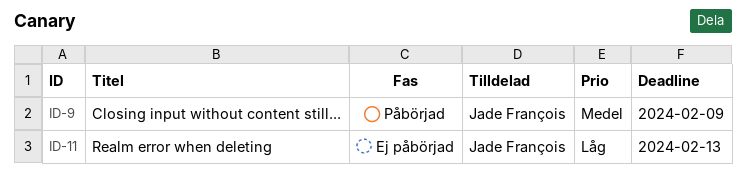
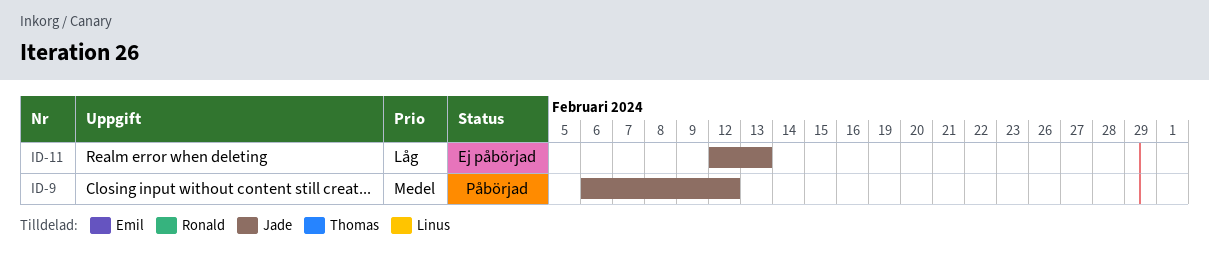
ID-9, due: Feb 9 -> Feb 12

